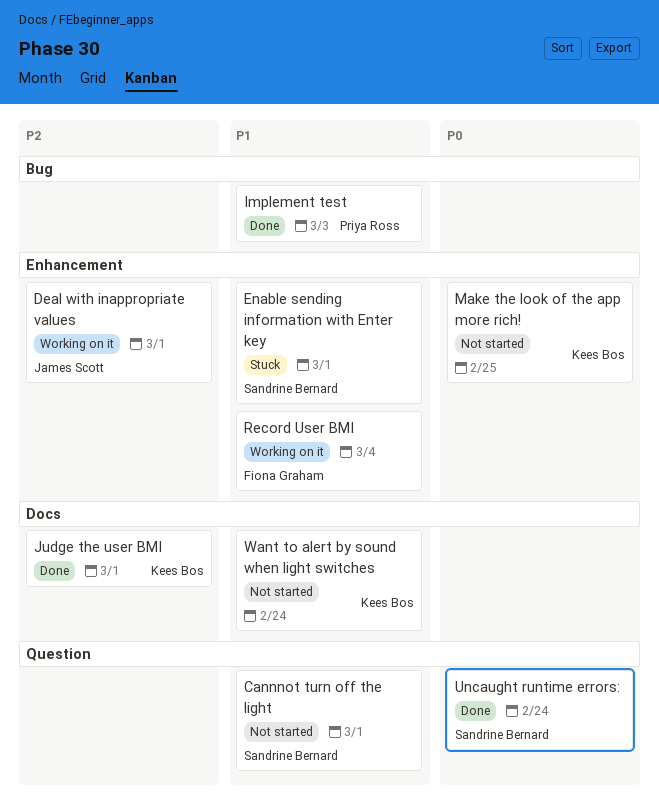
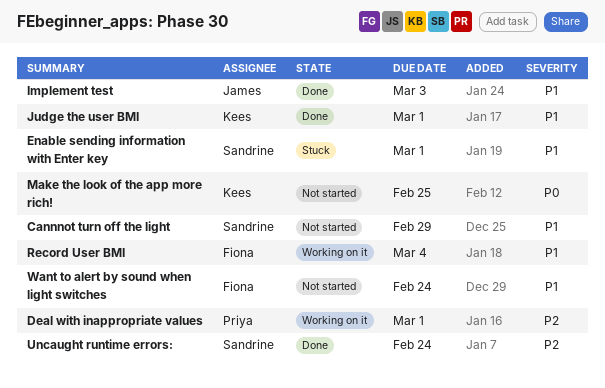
Cannnot turn off the light, due: Mar 1 -> Feb 29
Deal with inappropriate values, owner: James Scott -> Priya Ross
Implement test, owner: Priya Ross -> James Scott
Judge the user BMI, priority: P2 -> P1
Uncaught runtime errors:, priority: P0 -> P2
Want to alert by sound when light switches, owner: Kees Bos -> Fiona Graham

